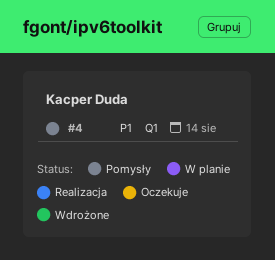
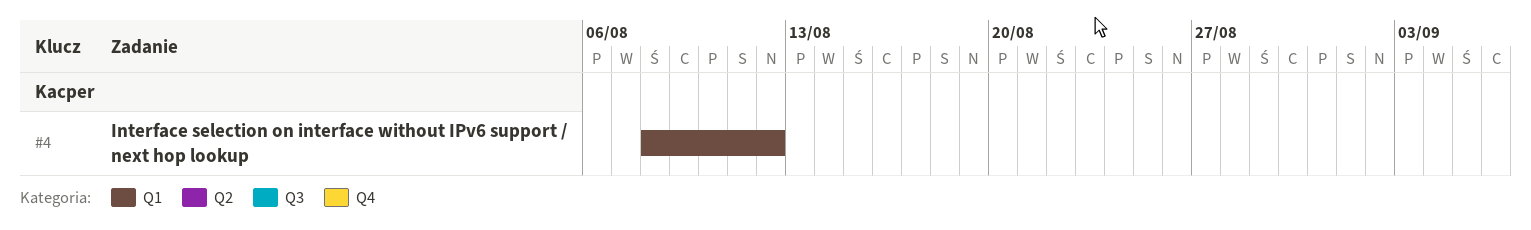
#4, due: Aug 14 -> Aug 12

